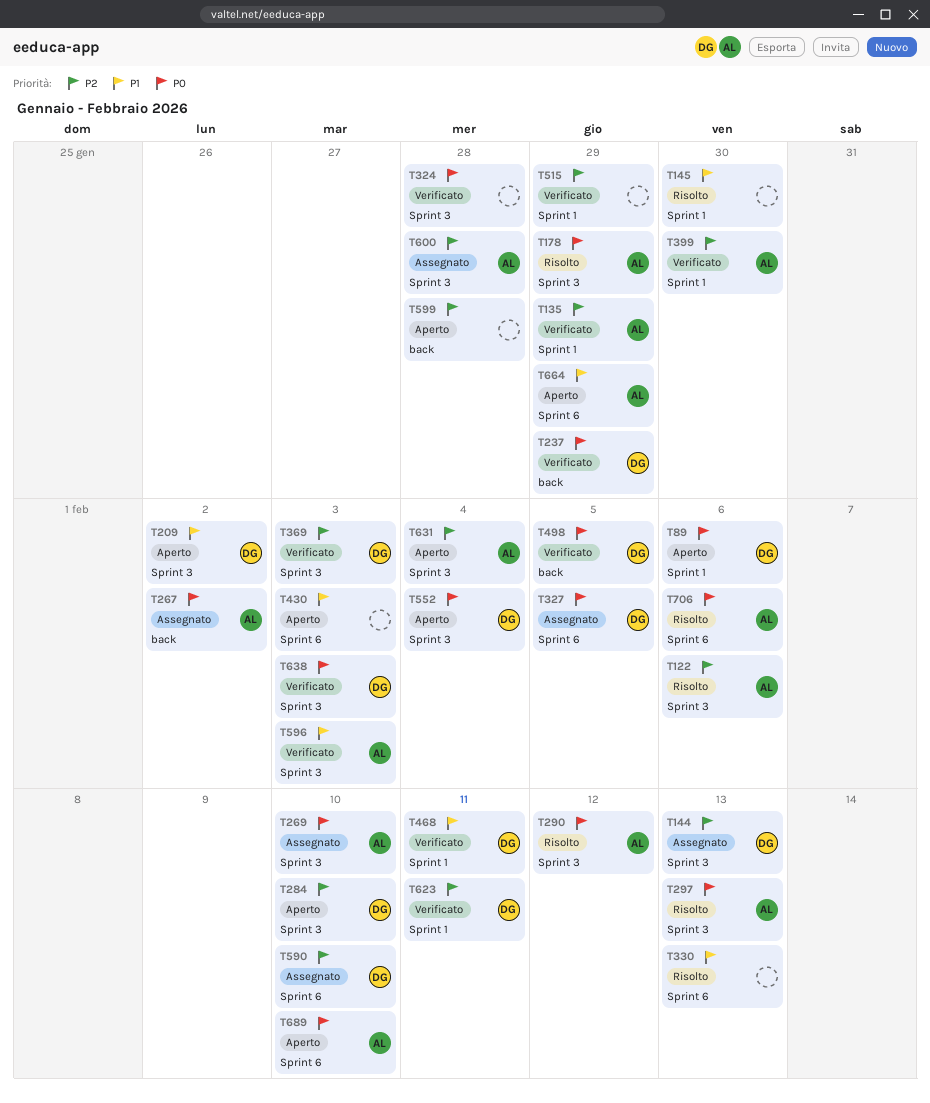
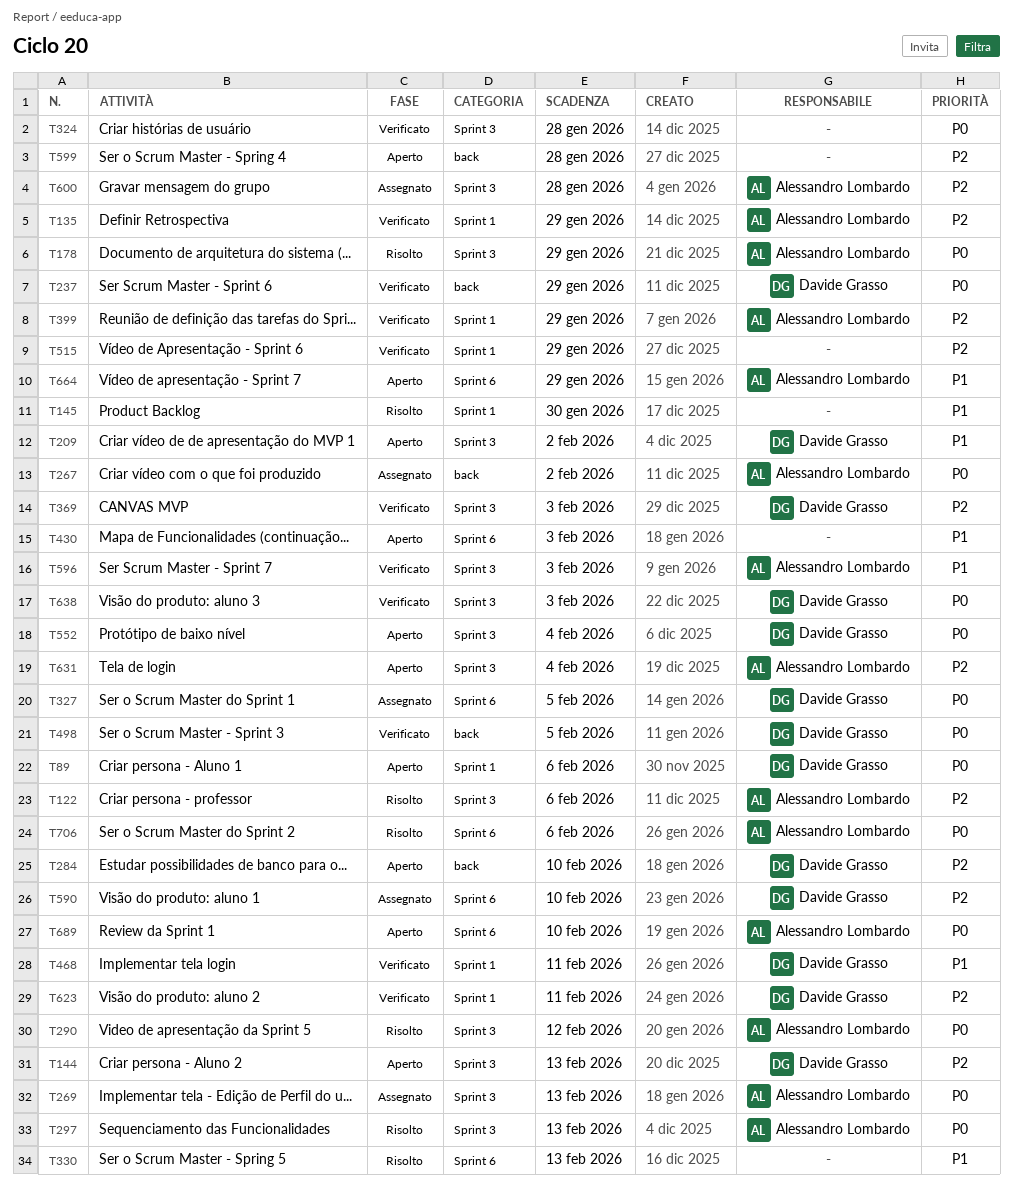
T144, status: Assegnato -> Aperto
T269, due: Feb 10 -> Feb 13
T284, label: Sprint 3 -> back
T399, due: Jan 30 -> Jan 29

